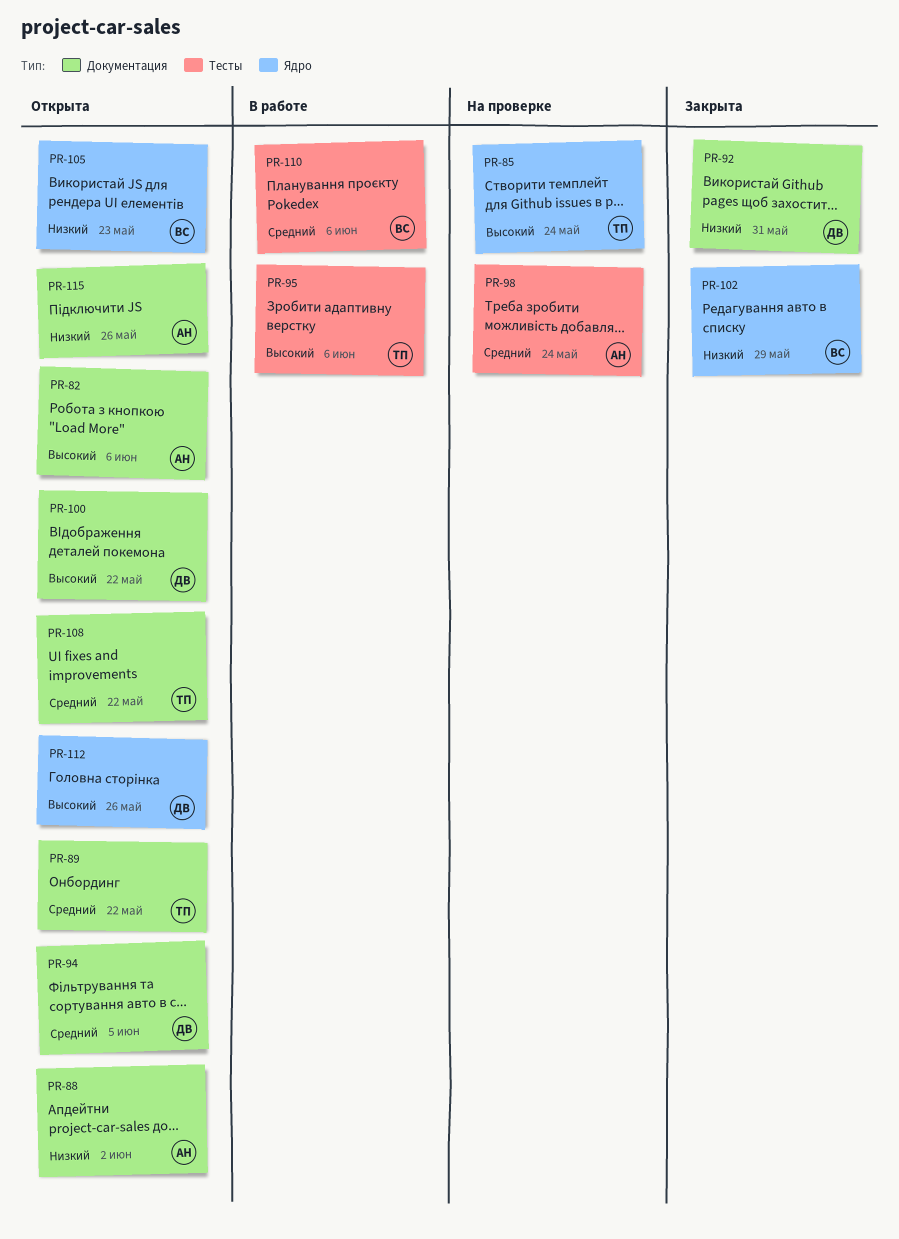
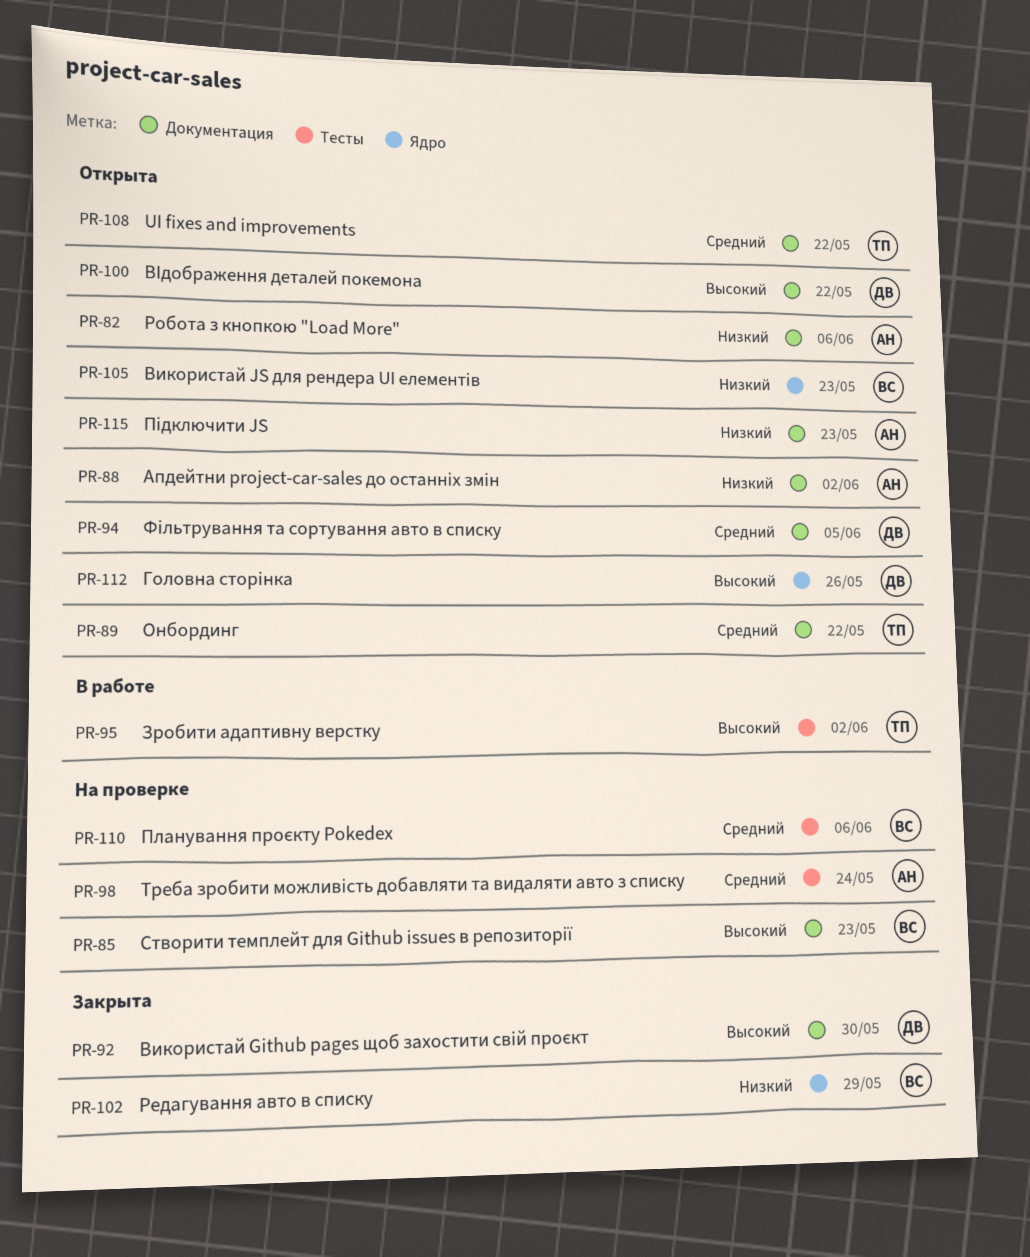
PR-82, priority: Высокий -> Низкий
PR-85, owner: ТП -> ВС
PR-85, label: Ядро -> Документация
PR-85, due: May 24 -> May 23
PR-92, priority: Низкий -> Высокий
PR-92, due: May 31 -> May 30
PR-95, due: Jun 6 -> Jun 2
PR-110, status: В работе -> На проверке
PR-115, due: May 26 -> May 23

